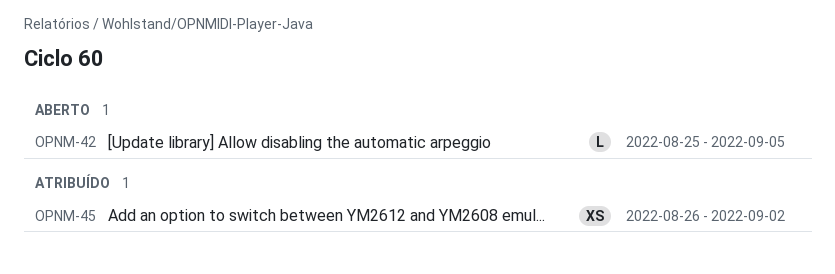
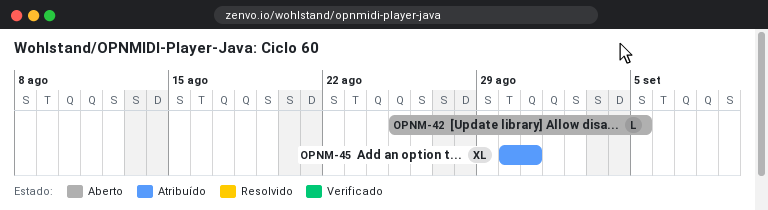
OPNM-45, estimate: XS -> XL
OPNM-45, start: Aug 26 -> Aug 30
OPNM-45, due: Sep 2 -> Aug 31

